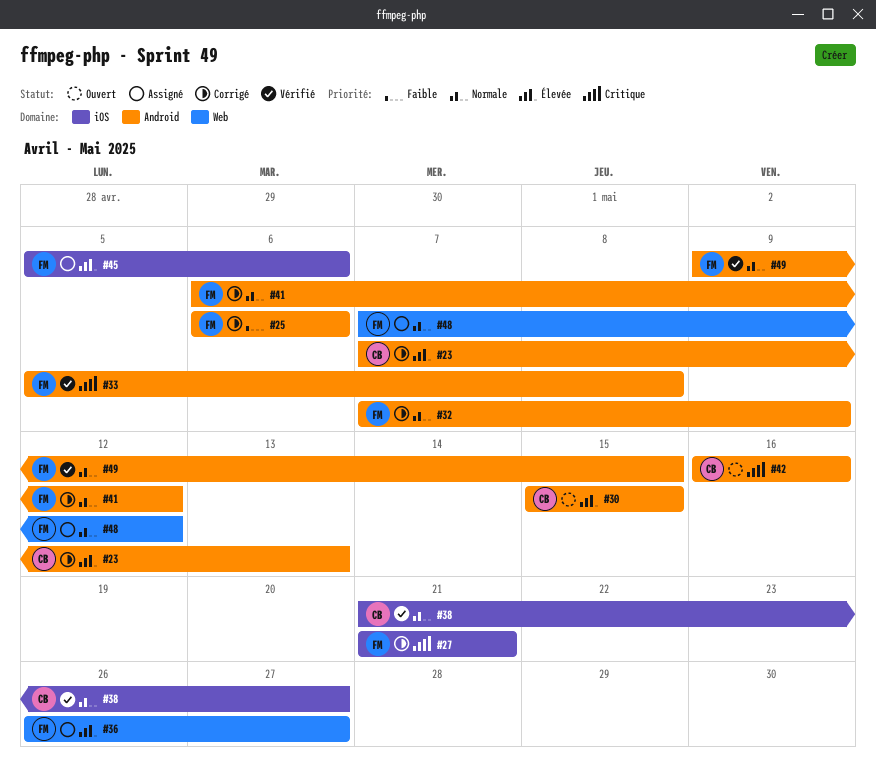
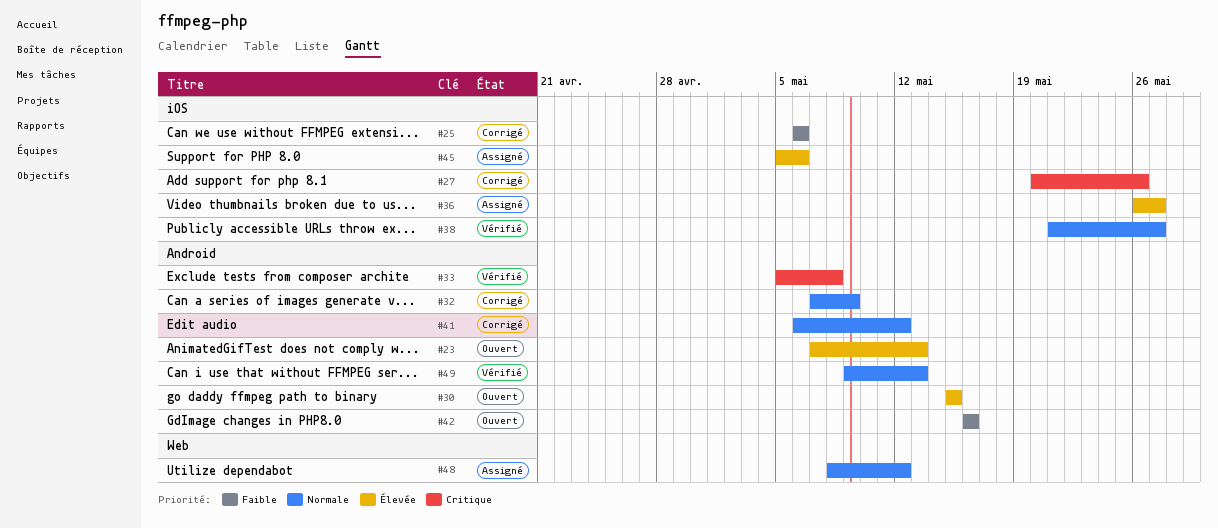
#23, status: Corrigé -> Ouvert
#25, label: Android -> iOS
#27, start: May 21 -> May 20
#27, due: May 21 -> May 26
#36, label: Web -> iOS
#42, priority: Critique -> Faible
#48, start: May 7 -> May 8
#49, due: May 15 -> May 13

